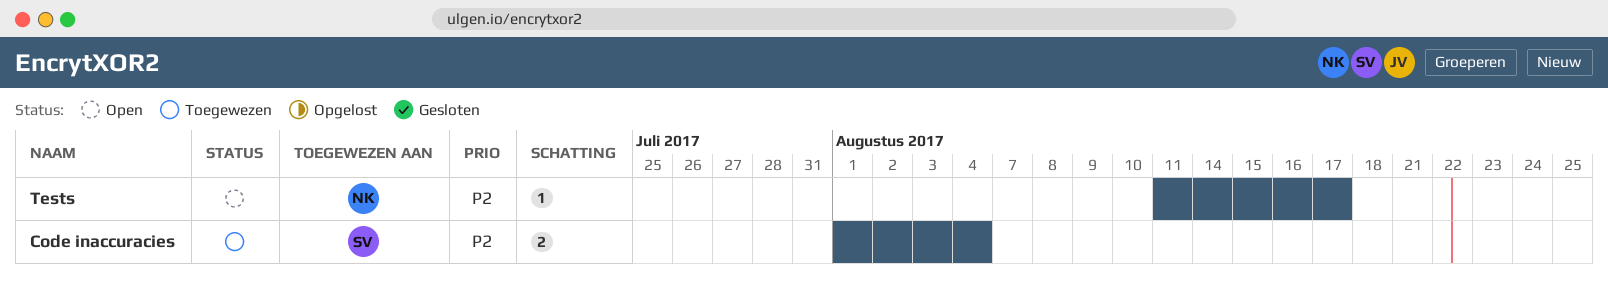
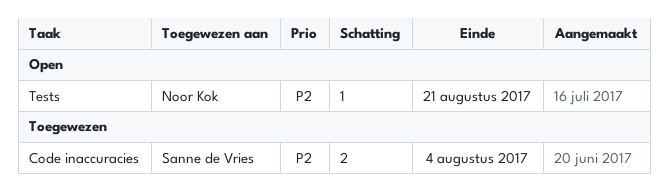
Tests, due: Aug 17 -> Aug 21

